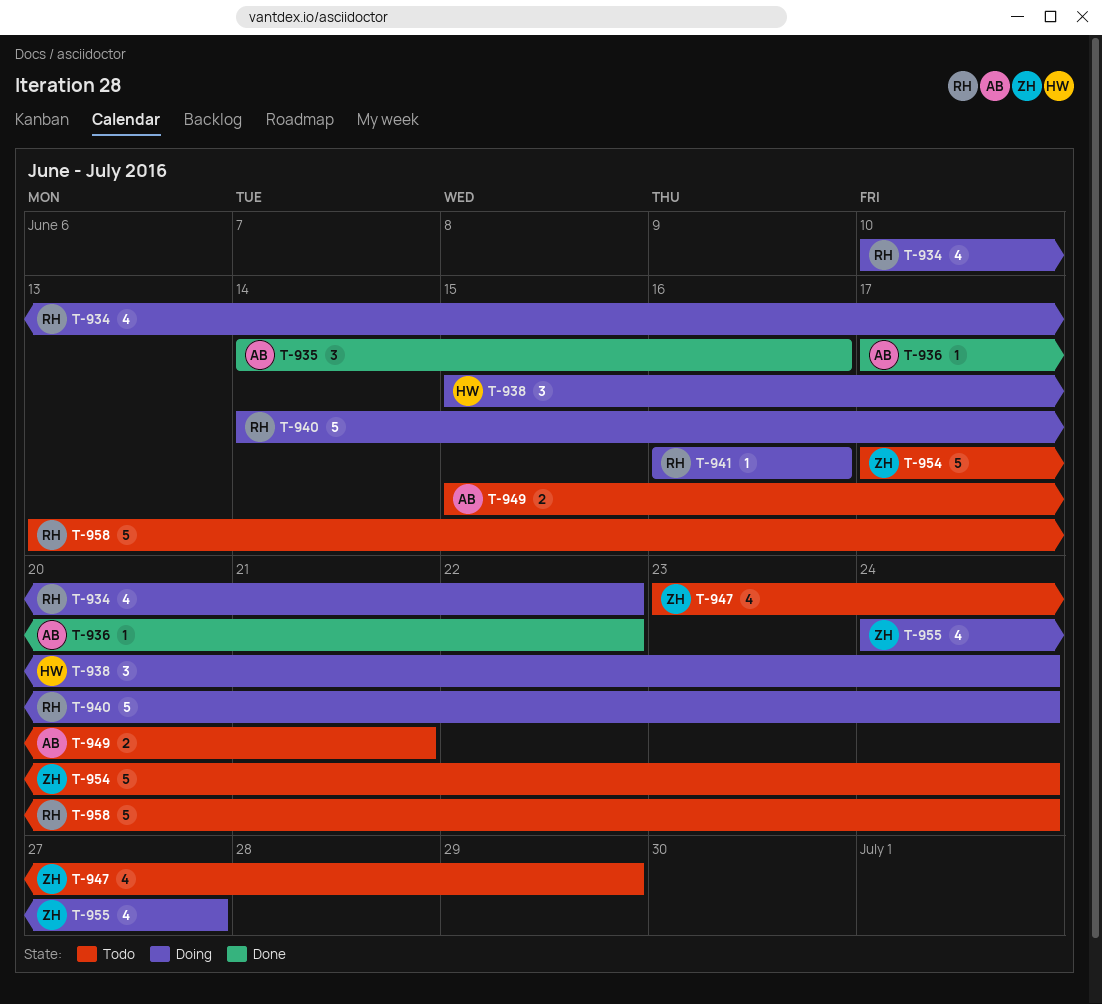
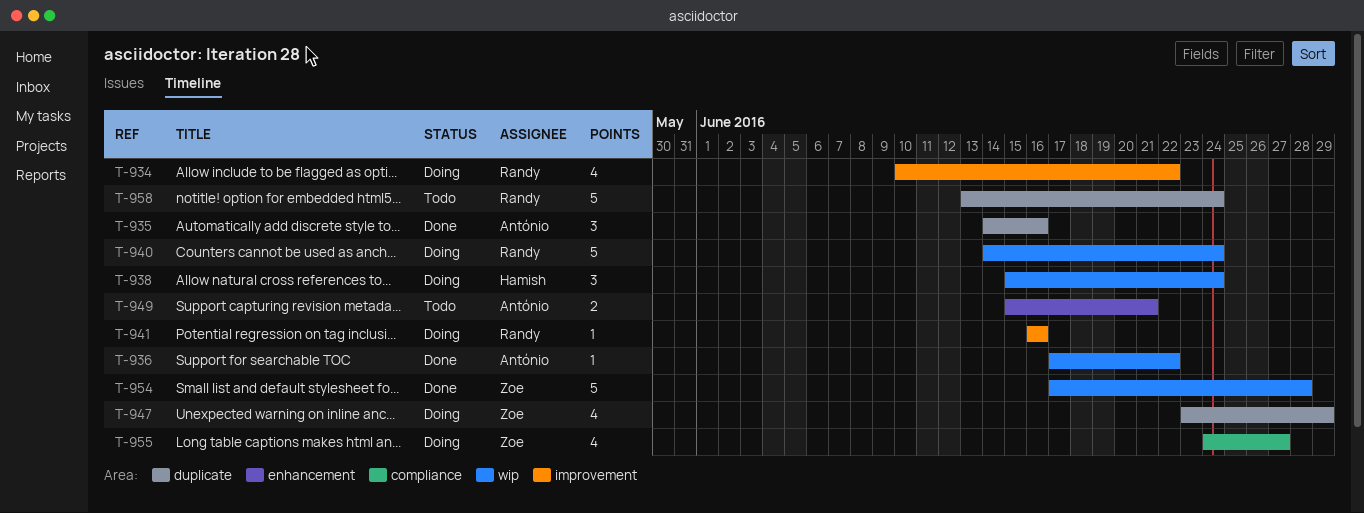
T-947, status: Todo -> Doing
T-954, status: Todo -> Done
T-954, due: Jun 24 -> Jun 28

